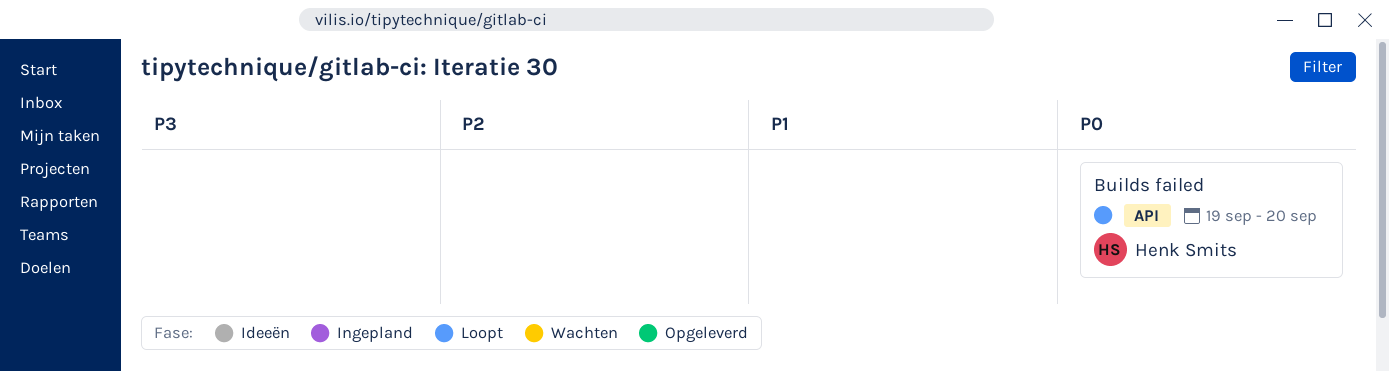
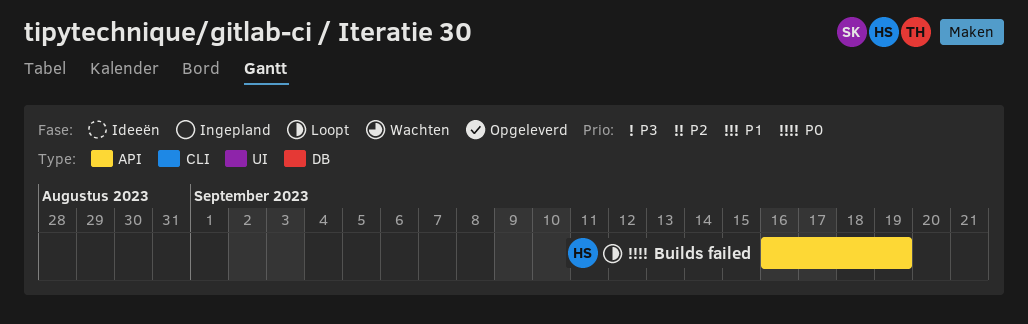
Builds failed, start: Sep 19 -> Sep 16
Builds failed, due: Sep 20 -> Sep 19

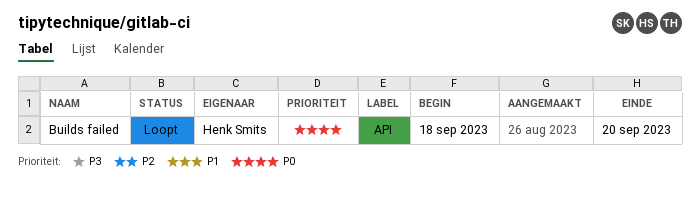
Builds failed, start: Sep 16 -> Sep 18
Builds failed, due: Sep 19 -> Sep 20

